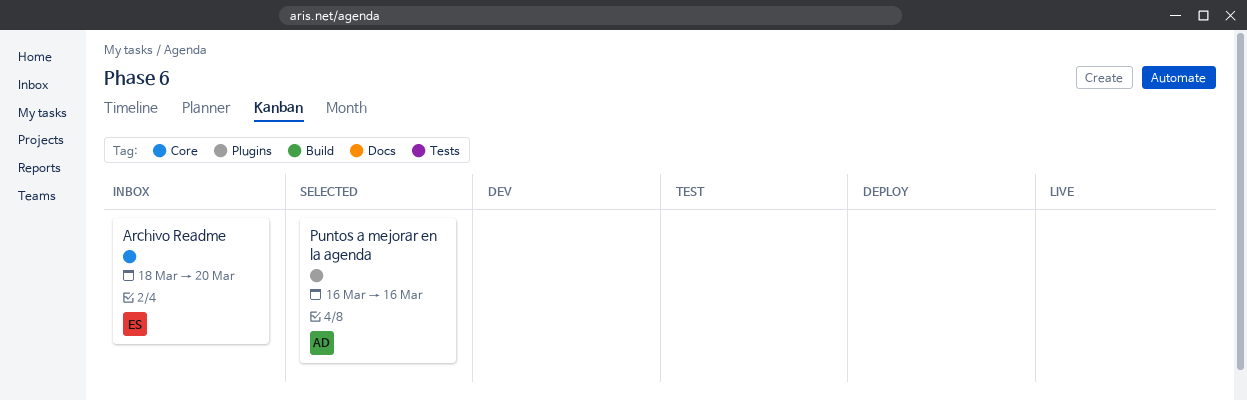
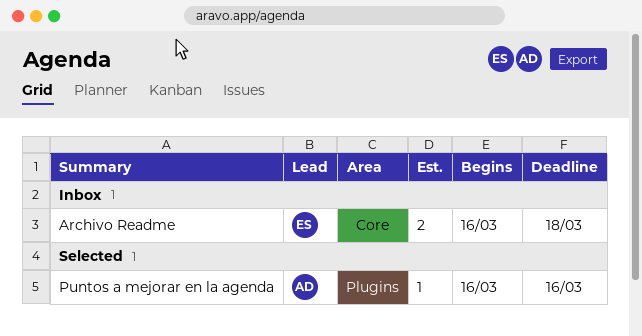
Archivo Readme, start: Mar 18 -> Mar 16
Archivo Readme, due: Mar 20 -> Mar 18

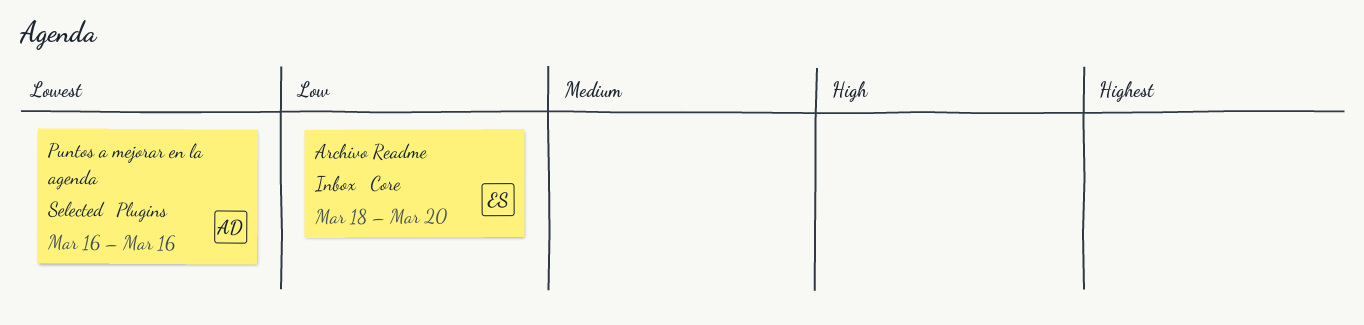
Archivo Readme, start: Mar 16 -> Mar 18
Archivo Readme, due: Mar 18 -> Mar 20

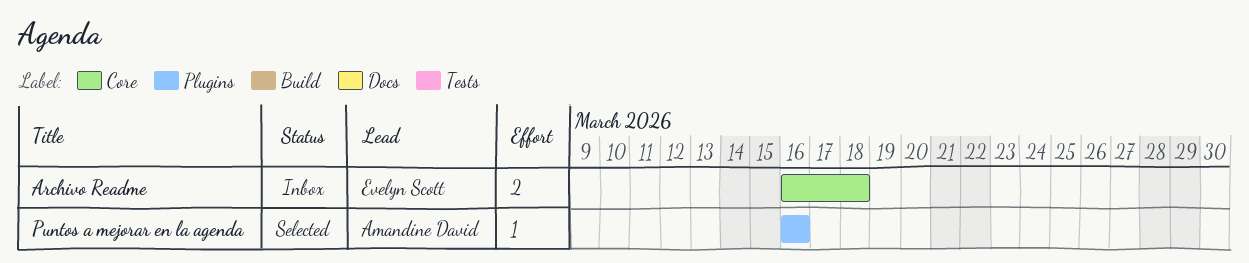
Archivo Readme, start: Mar 18 -> Mar 16
Archivo Readme, due: Mar 20 -> Mar 18

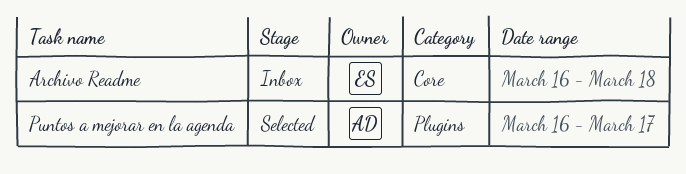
Puntos a mejorar en la agenda, due: Mar 16 -> Mar 17

